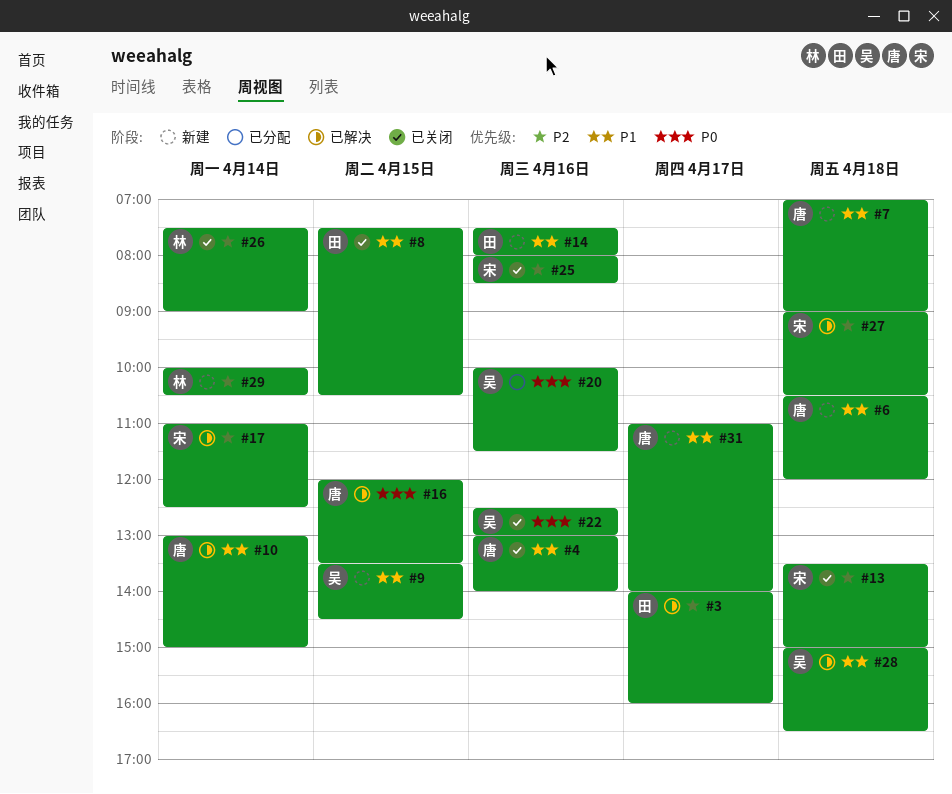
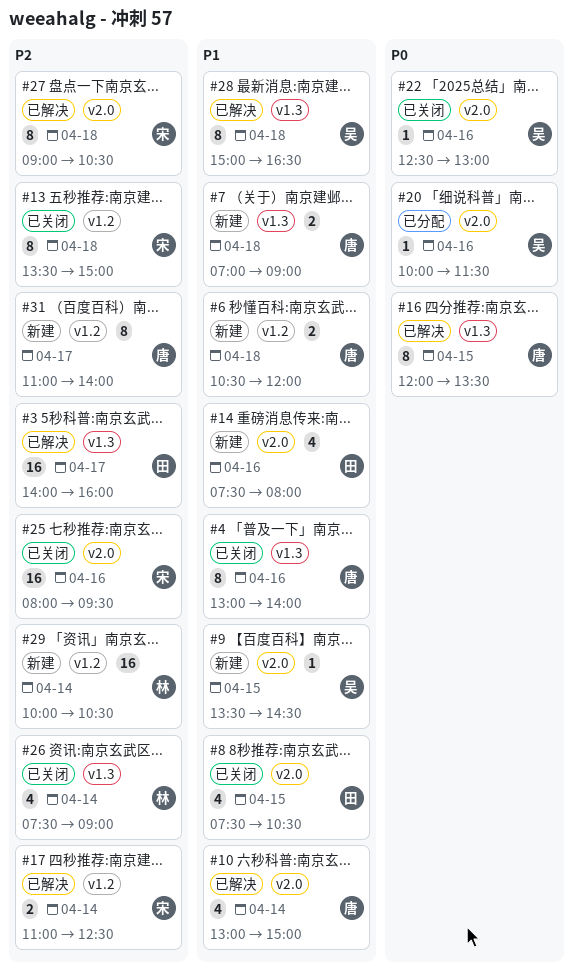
#25, ends: 08:30 -> 09:30
#31, priority: P1 -> P2

